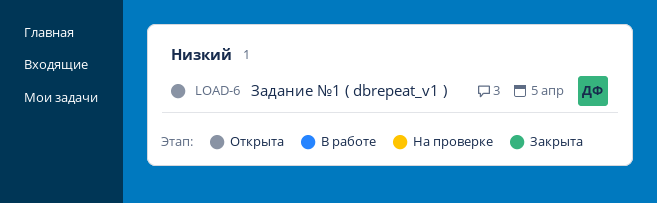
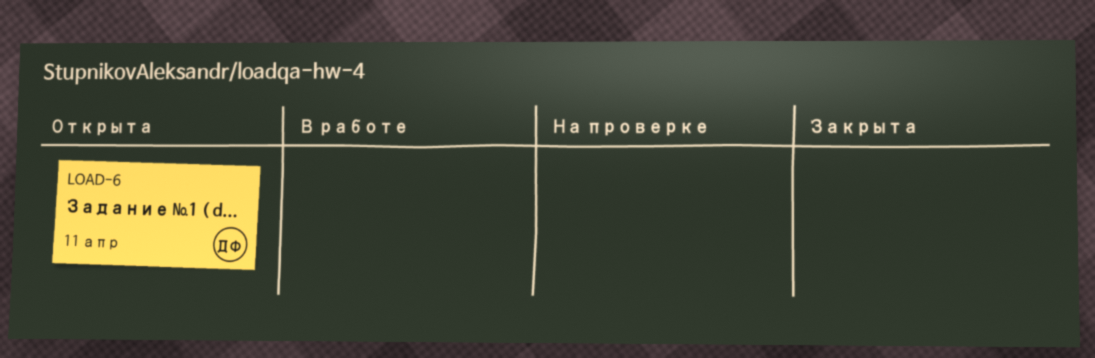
LOAD-6, due: Apr 5 -> Apr 11

